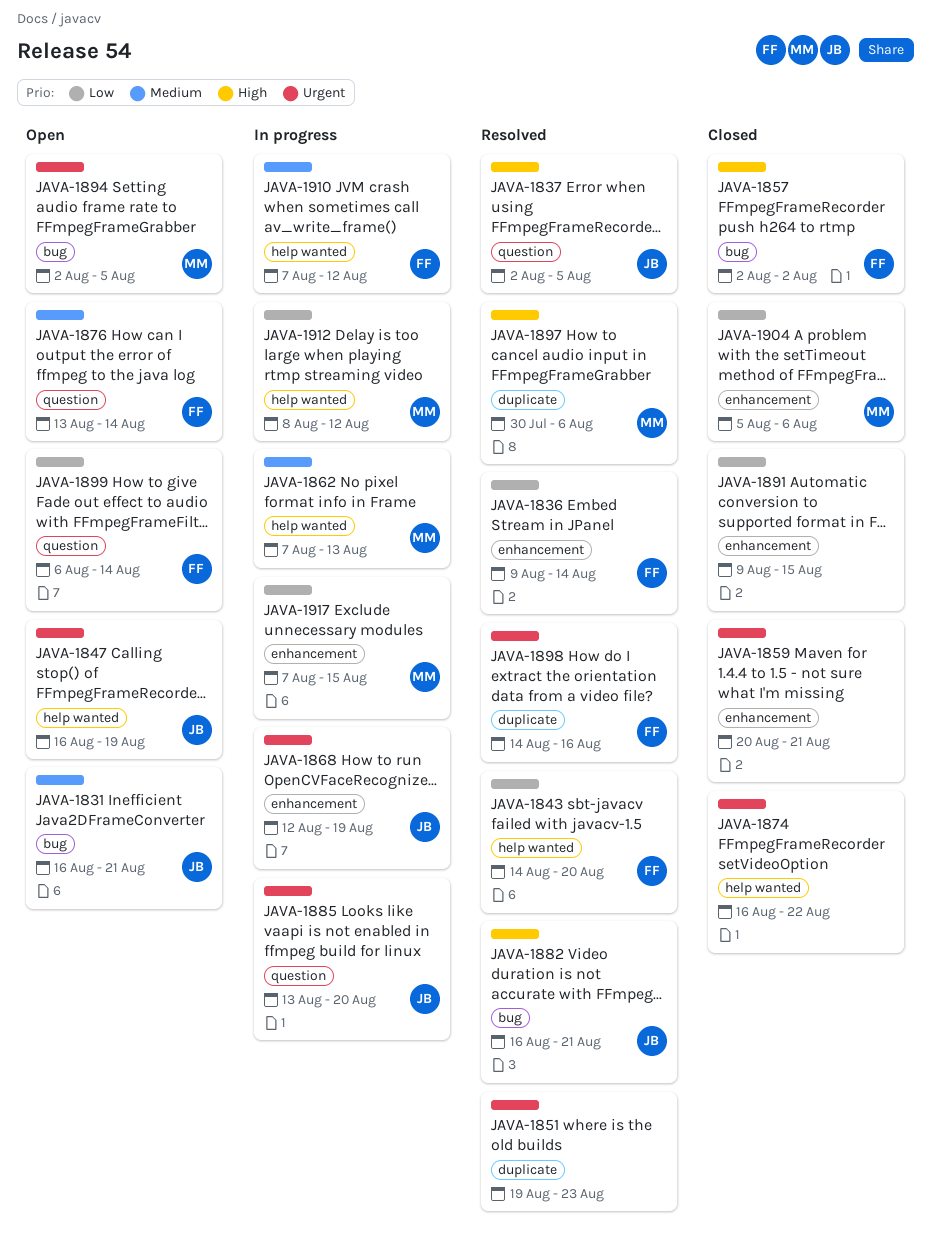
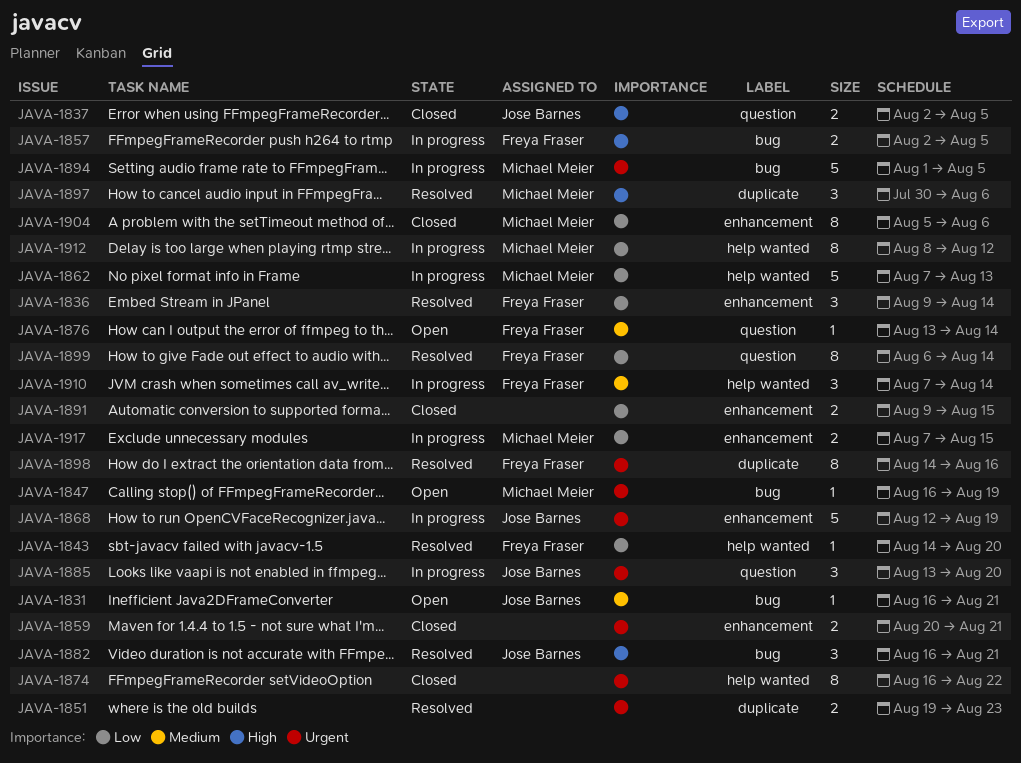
JAVA-1837, status: Resolved -> Closed
JAVA-1847, owner: Jose Barnes -> Michael Meier
JAVA-1847, label: help wanted -> bug
JAVA-1857, status: Closed -> In progress
JAVA-1857, due: Aug 2 -> Aug 5
JAVA-1862, priority: Medium -> Low
JAVA-1894, status: Open -> In progress
JAVA-1894, start: Aug 2 -> Aug 1
JAVA-1899, status: Open -> Resolved
JAVA-1910, due: Aug 12 -> Aug 14

